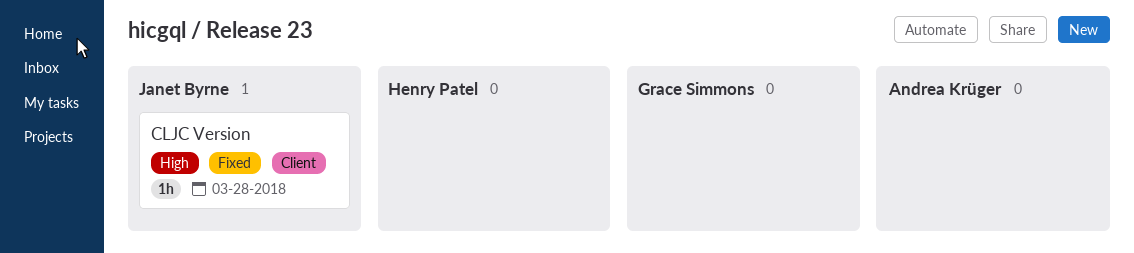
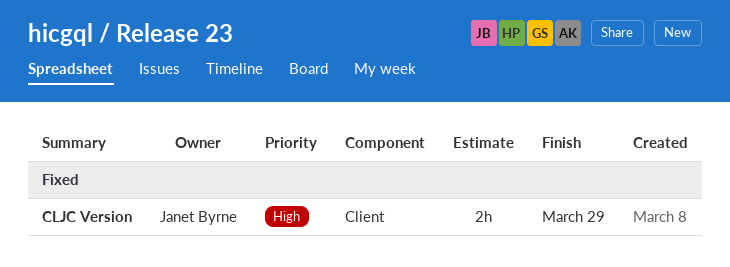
CLJC Version, estimate: 1h -> 2h
CLJC Version, due: Mar 28 -> Mar 29

